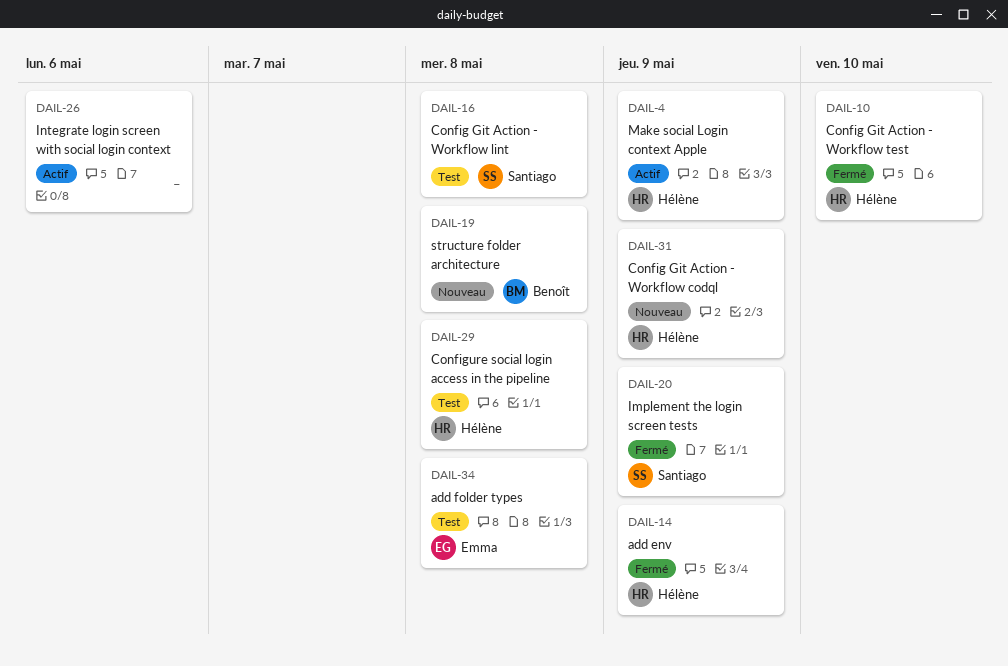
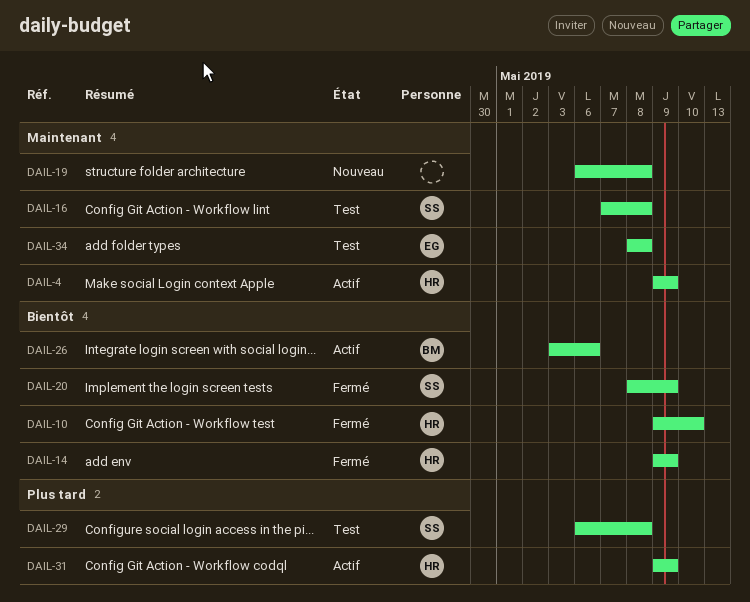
DAIL-19, owner: Benoît -> none
DAIL-26, owner: none -> Benoît
DAIL-29, owner: Hélène -> Santiago
DAIL-31, status: Nouveau -> Actif

